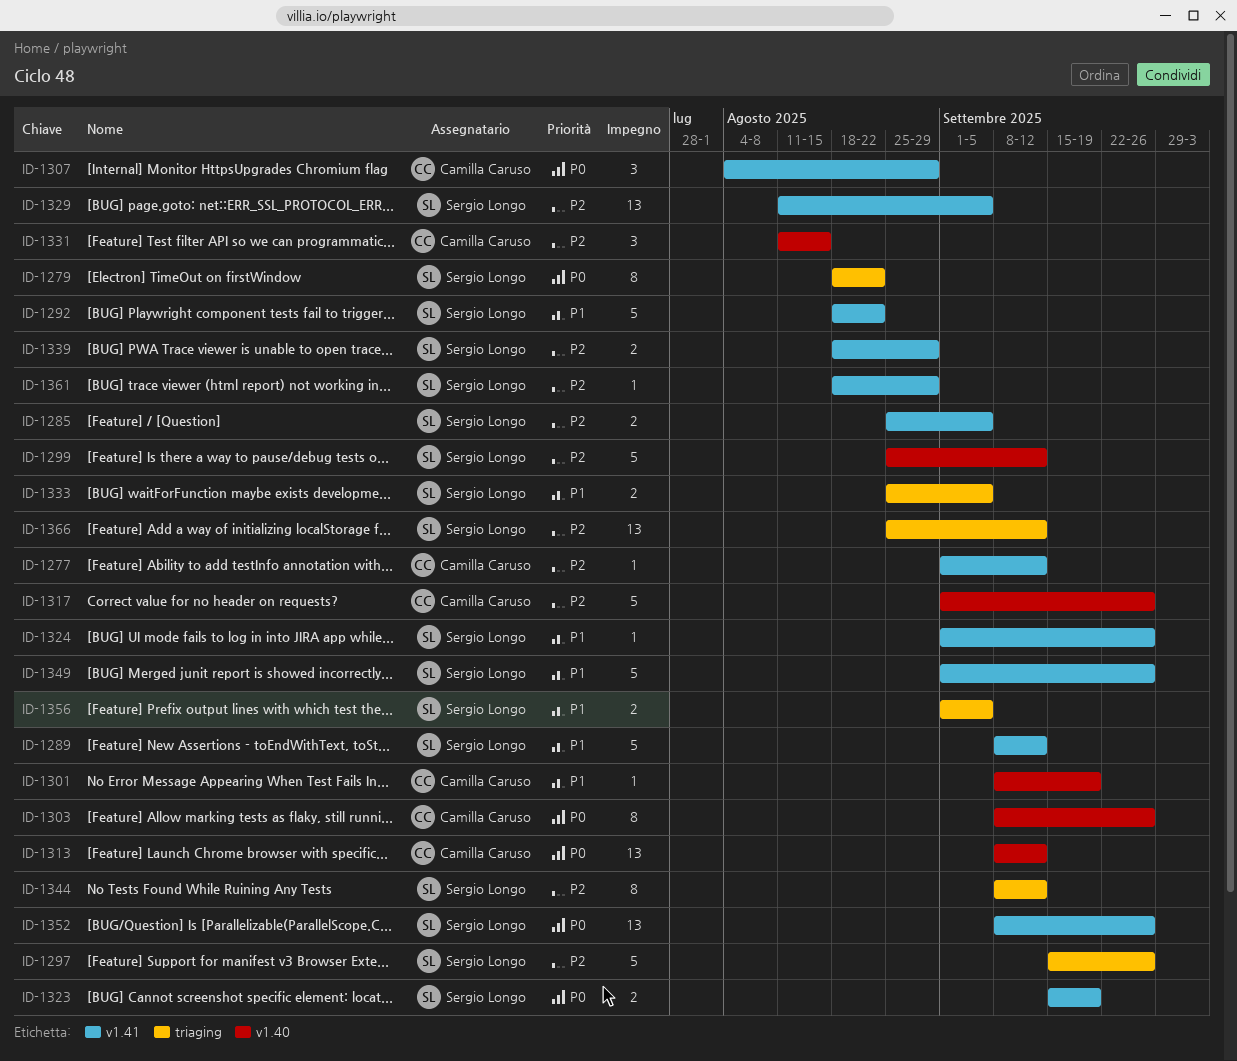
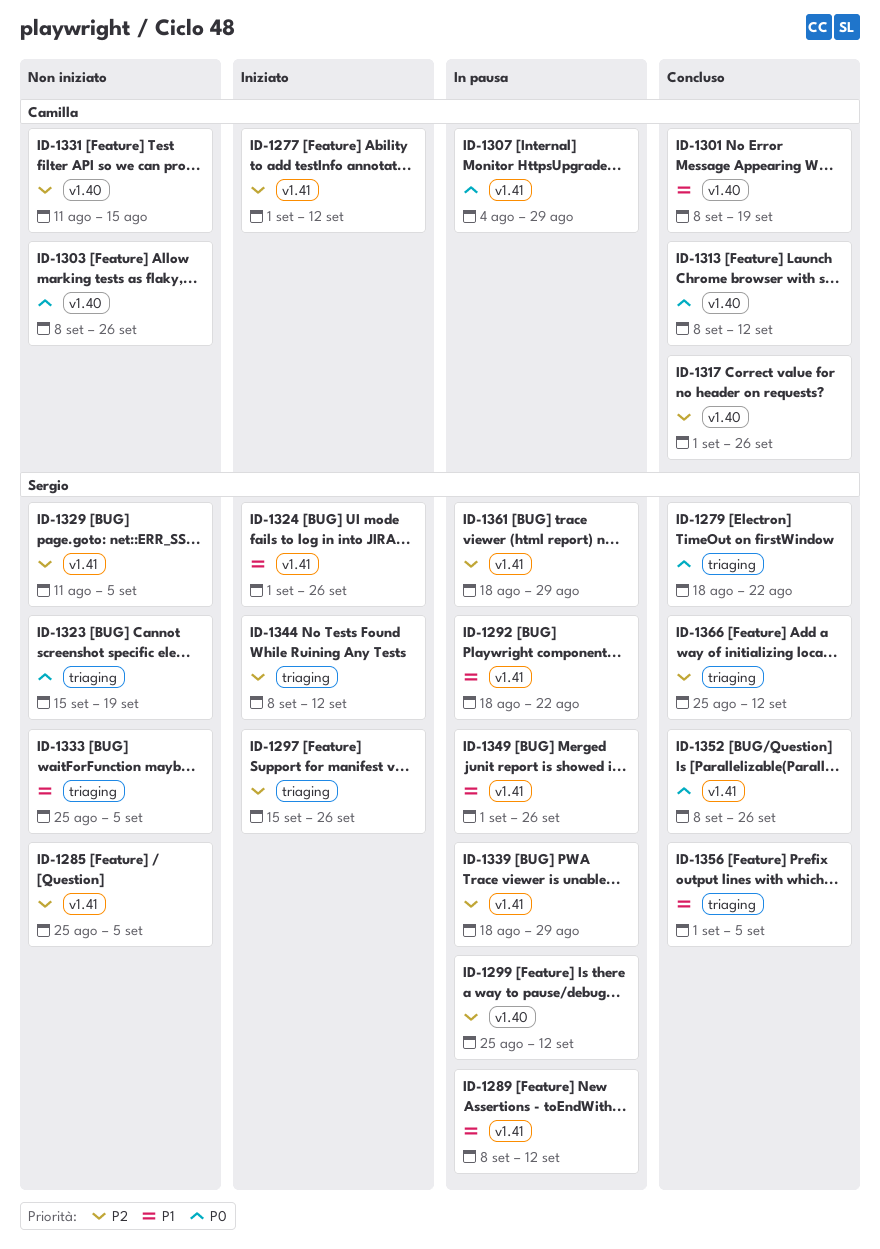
ID-1323, label: v1.41 -> triaging

